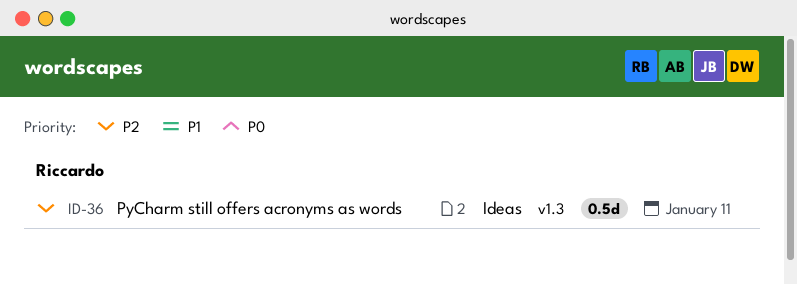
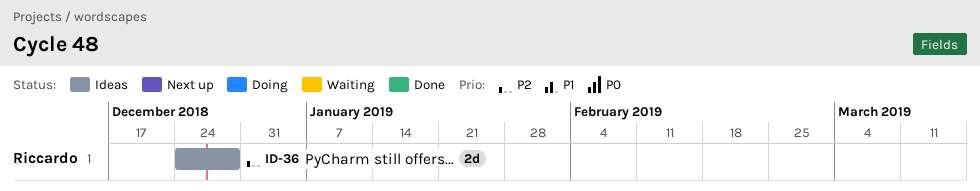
ID-36, estimate: 0.5d -> 2d
ID-36, due: Jan 11 -> Dec 28

